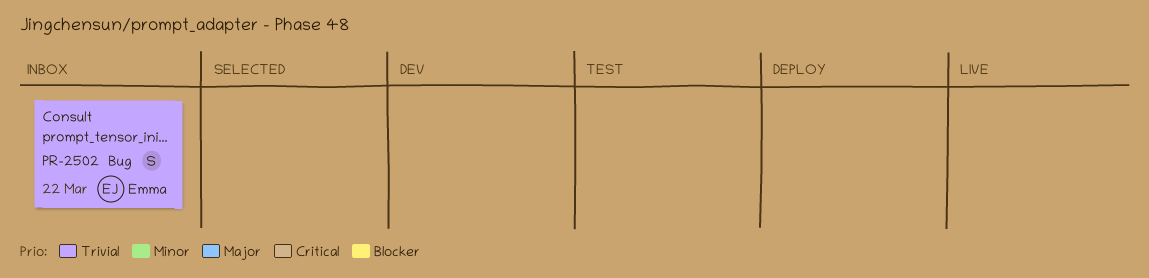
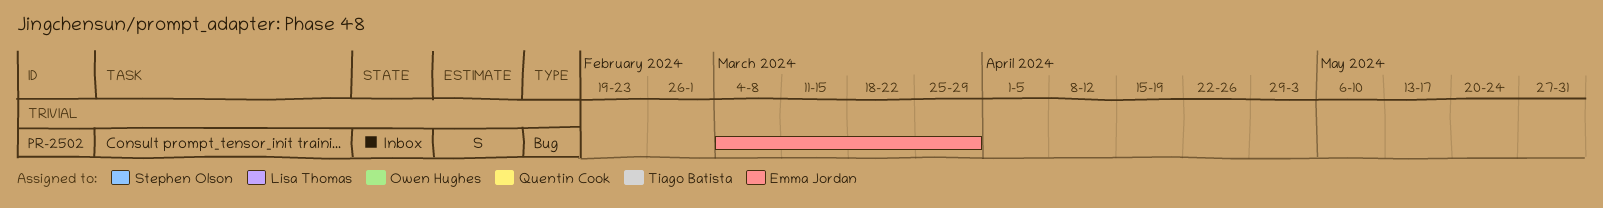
PR-2502, due: Mar 22 -> Mar 29

